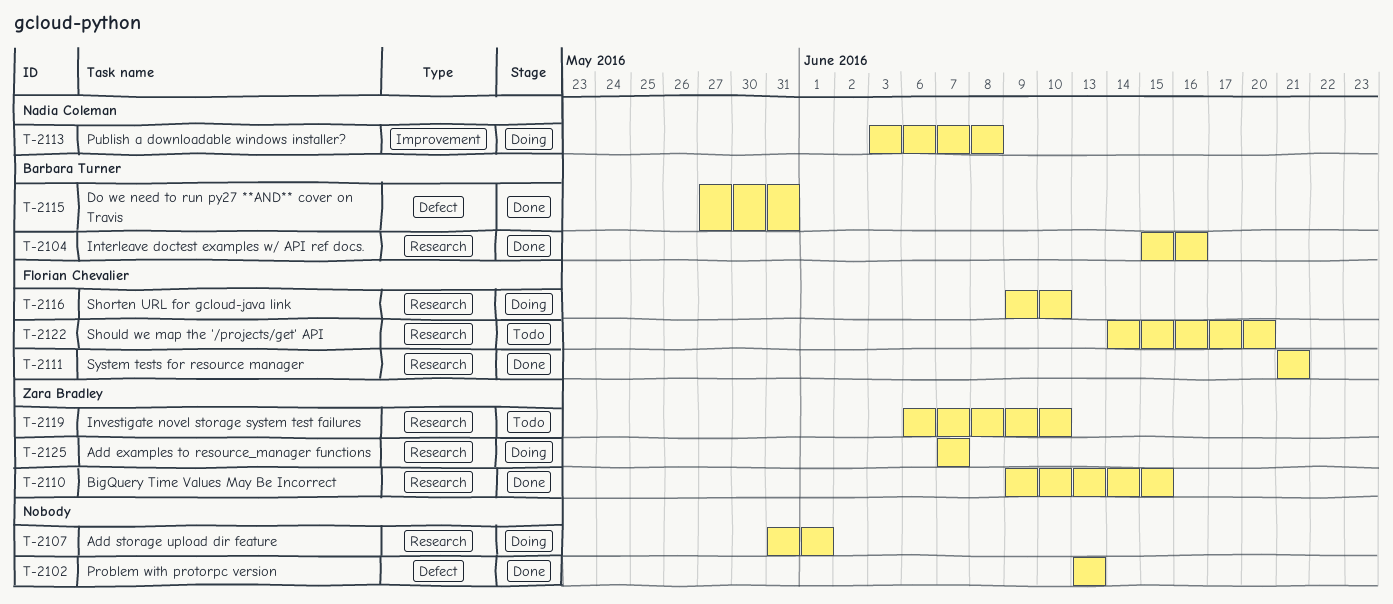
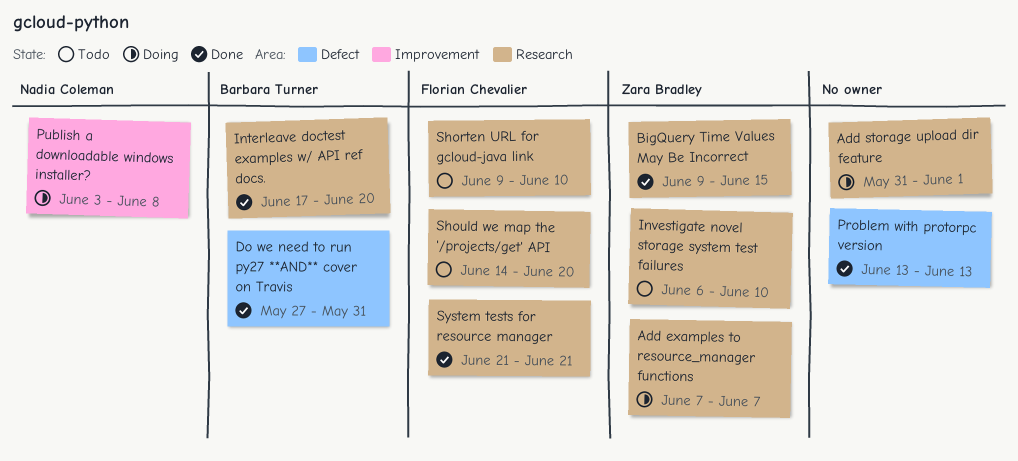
Interleave doctest examples w/ API ref docs., start: Jun 15 -> Jun 17
Interleave doctest examples w/ API ref docs., due: Jun 16 -> Jun 20
Shorten URL for gcloud-java link, status: Doing -> Todo

